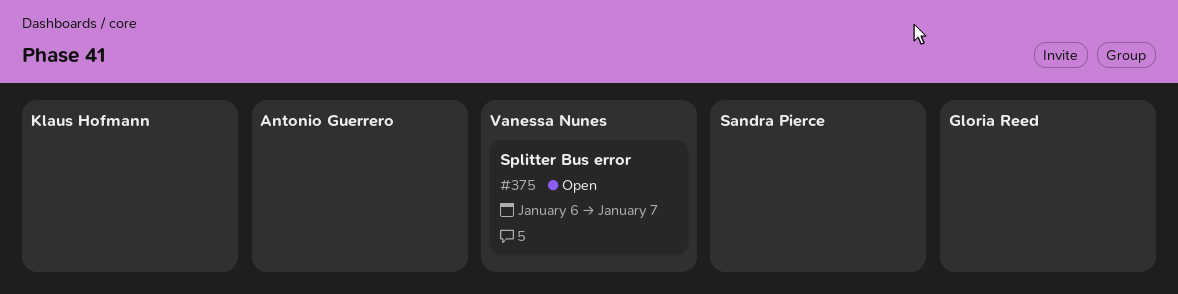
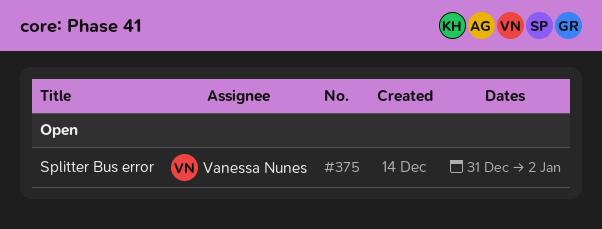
#375, start: Jan 6 -> Dec 31
#375, due: Jan 7 -> Jan 2

